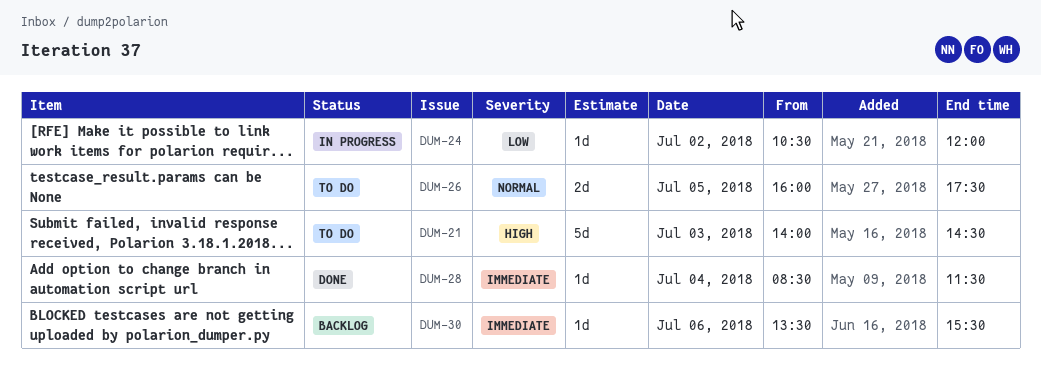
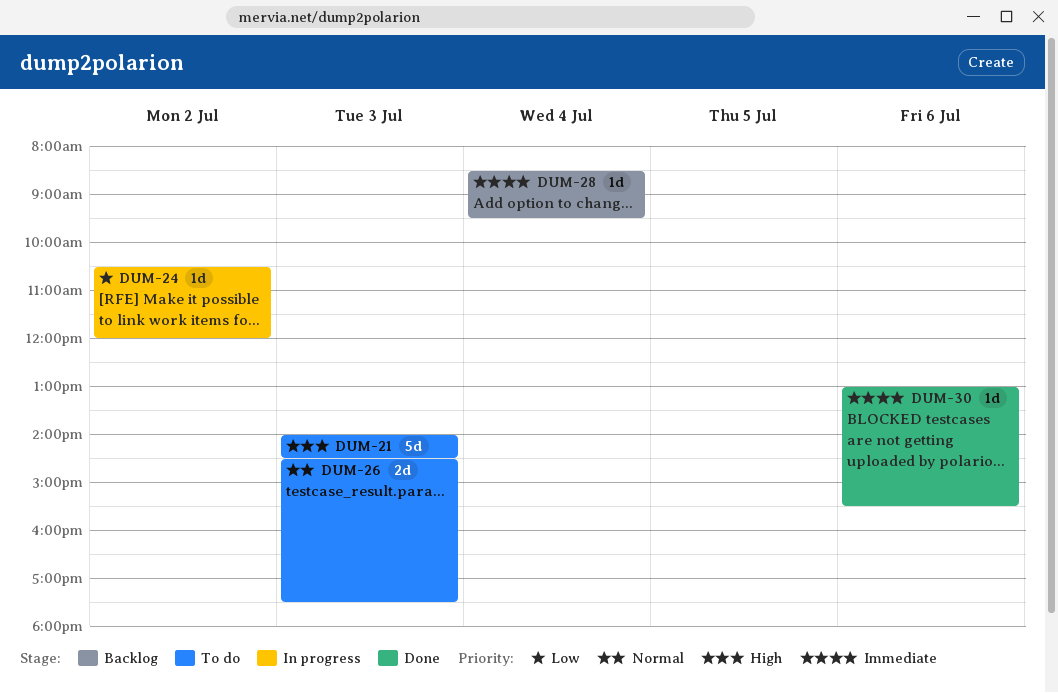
DUM-26, day: Jul 5 -> Jul 3
DUM-26, begins: 16:00 -> 14:30
DUM-28, status: Done -> Backlog
DUM-28, ends: 11:30 -> 09:30
DUM-30, status: Backlog -> Done
DUM-30, begins: 13:30 -> 13:00

